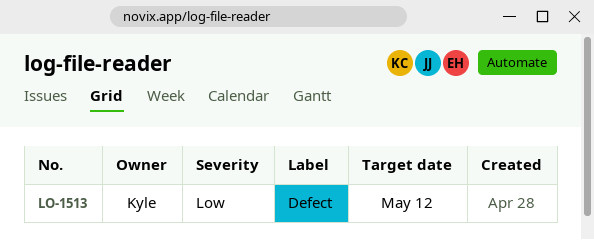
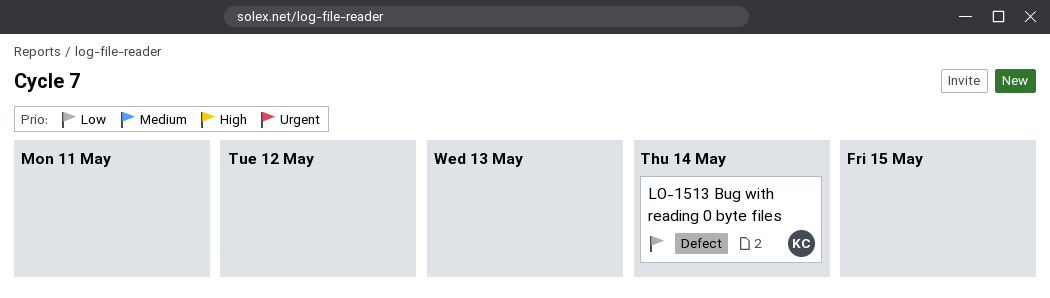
LO-1513, due: May 12 -> May 14

